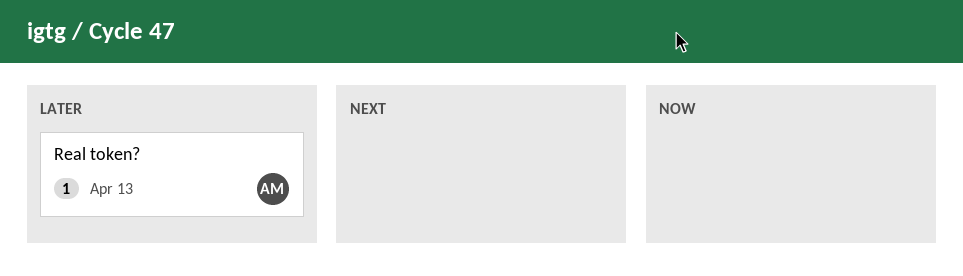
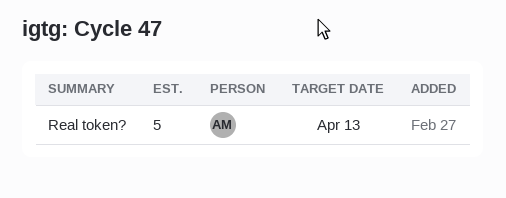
Real token?, estimate: 1 -> 5

